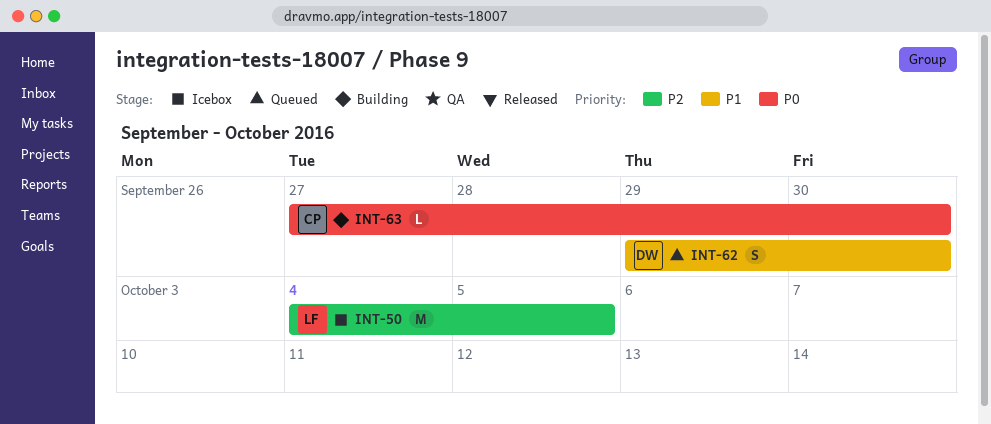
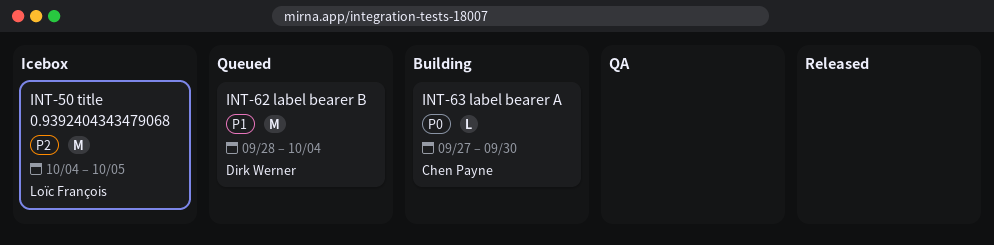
INT-62, estimate: S -> M
INT-62, start: Sep 29 -> Sep 28
INT-62, due: Sep 30 -> Oct 4

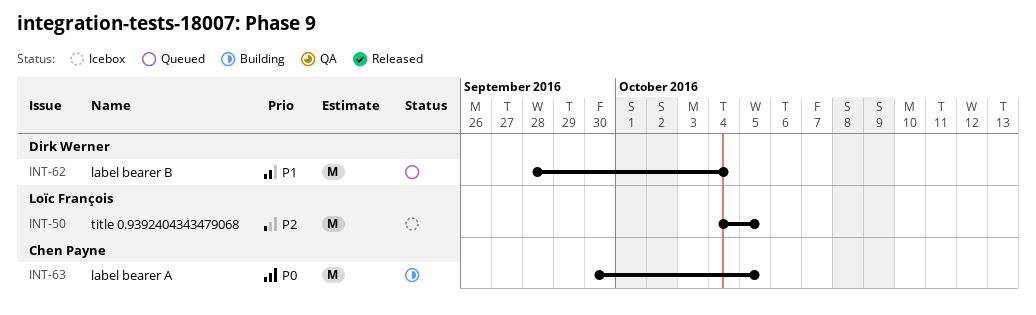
INT-63, estimate: L -> M
INT-63, start: Sep 27 -> Sep 30
INT-63, due: Sep 30 -> Oct 5

